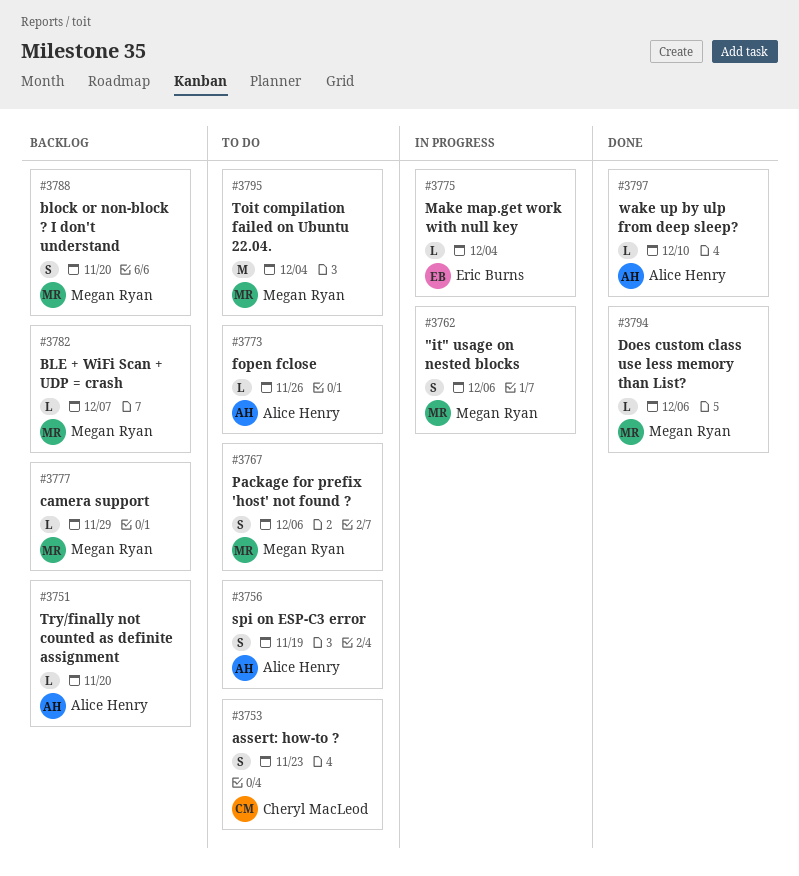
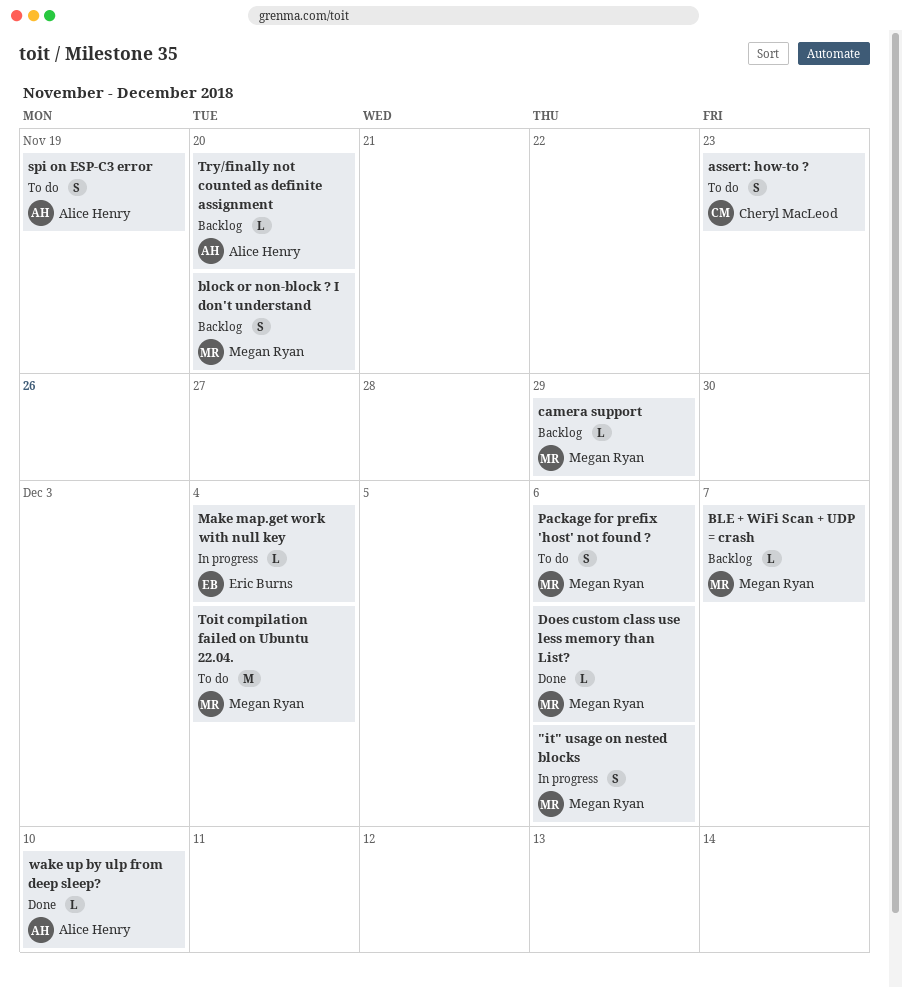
fopen fclose: present -> none

